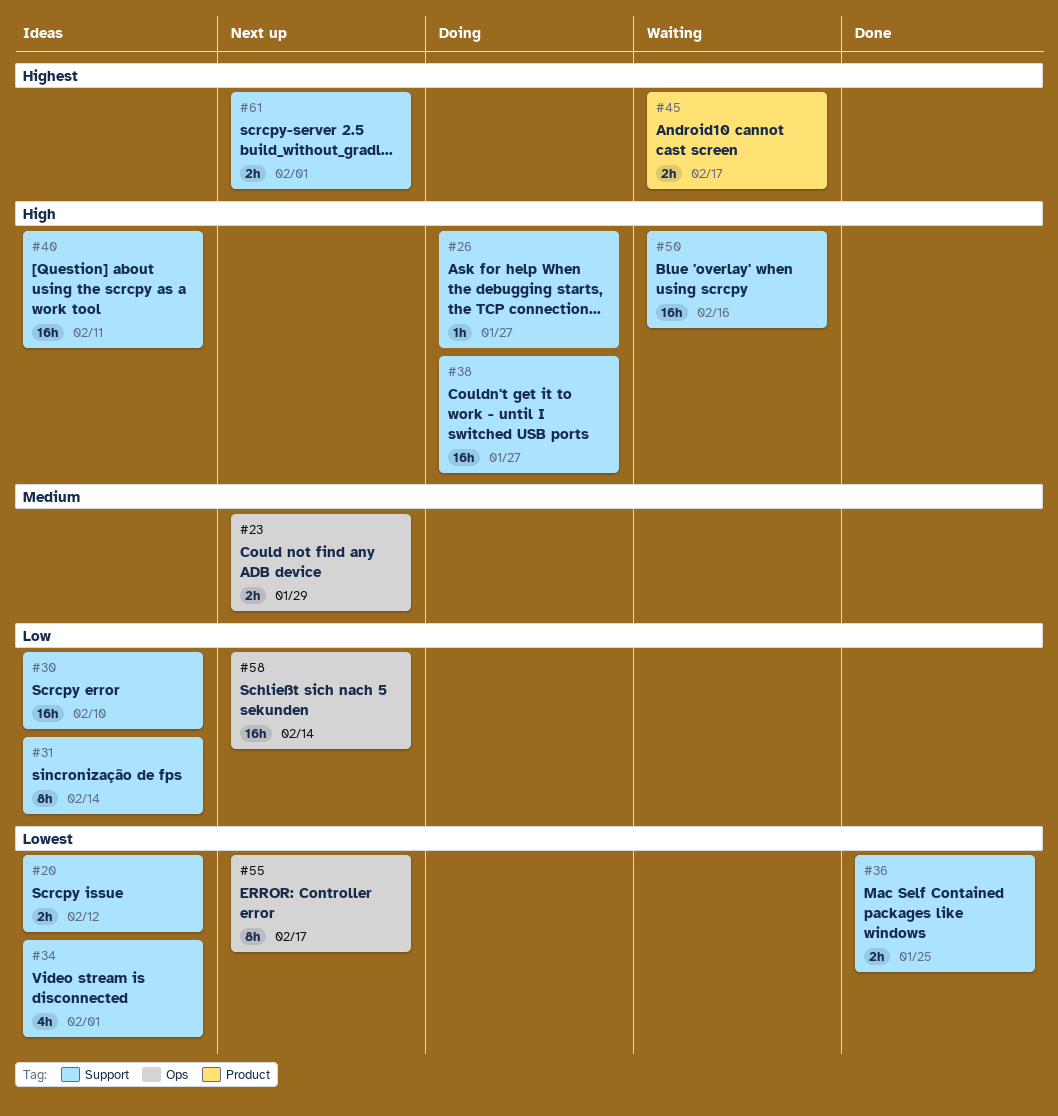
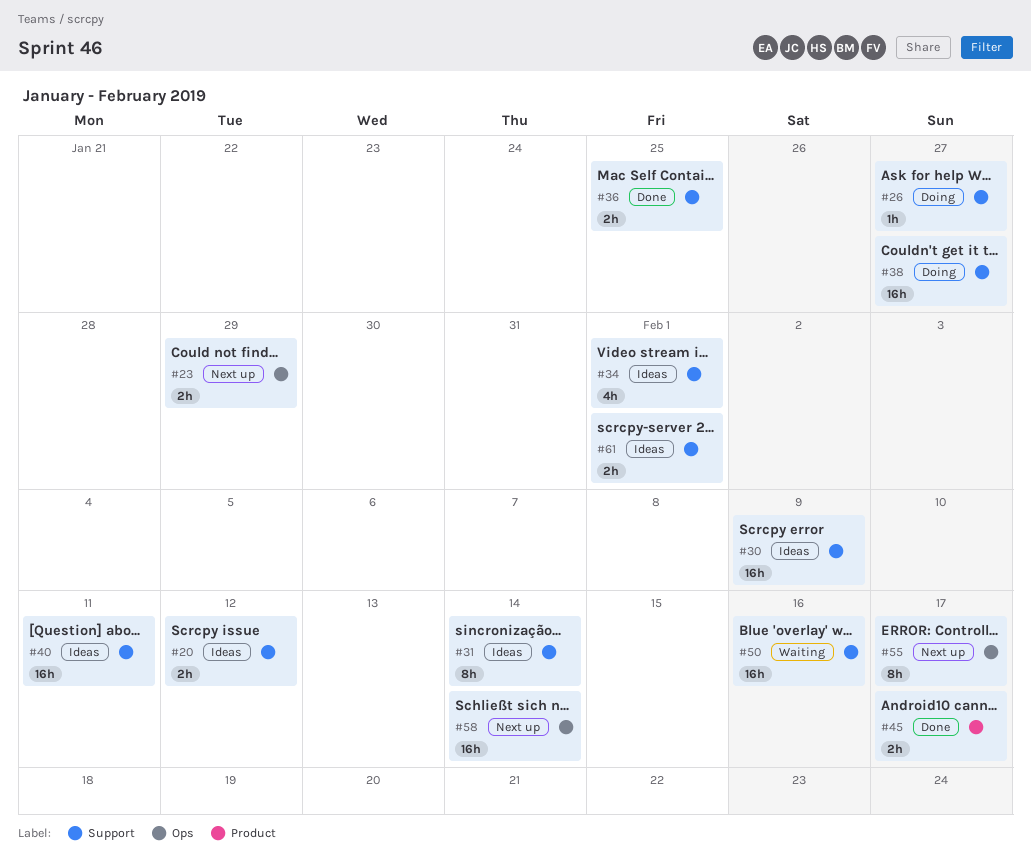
#30, due: Feb 10 -> Feb 9
#45, status: Waiting -> Done
#61, status: Next up -> Ideas

